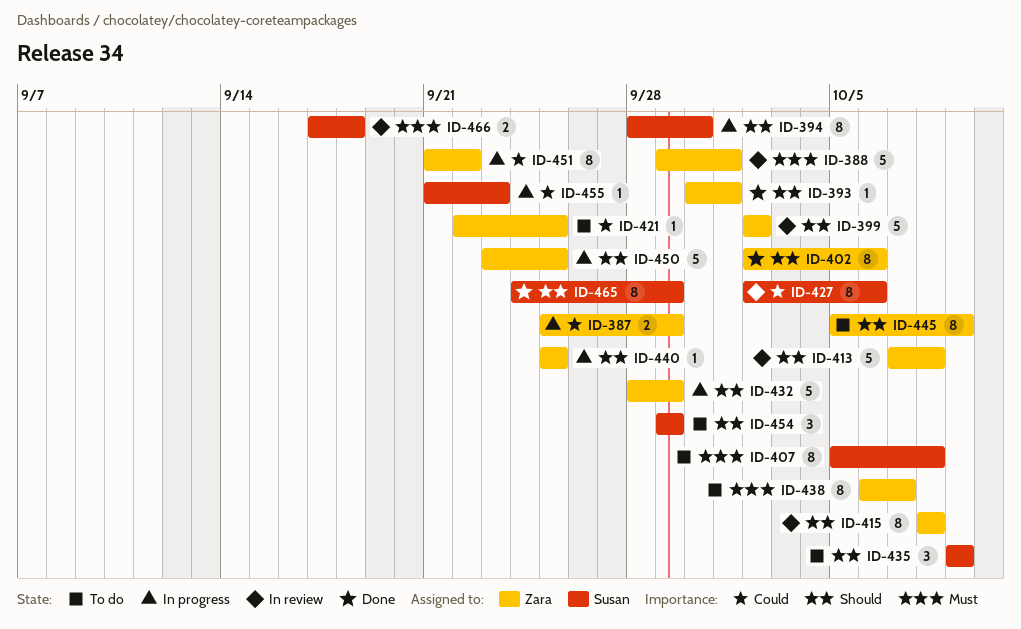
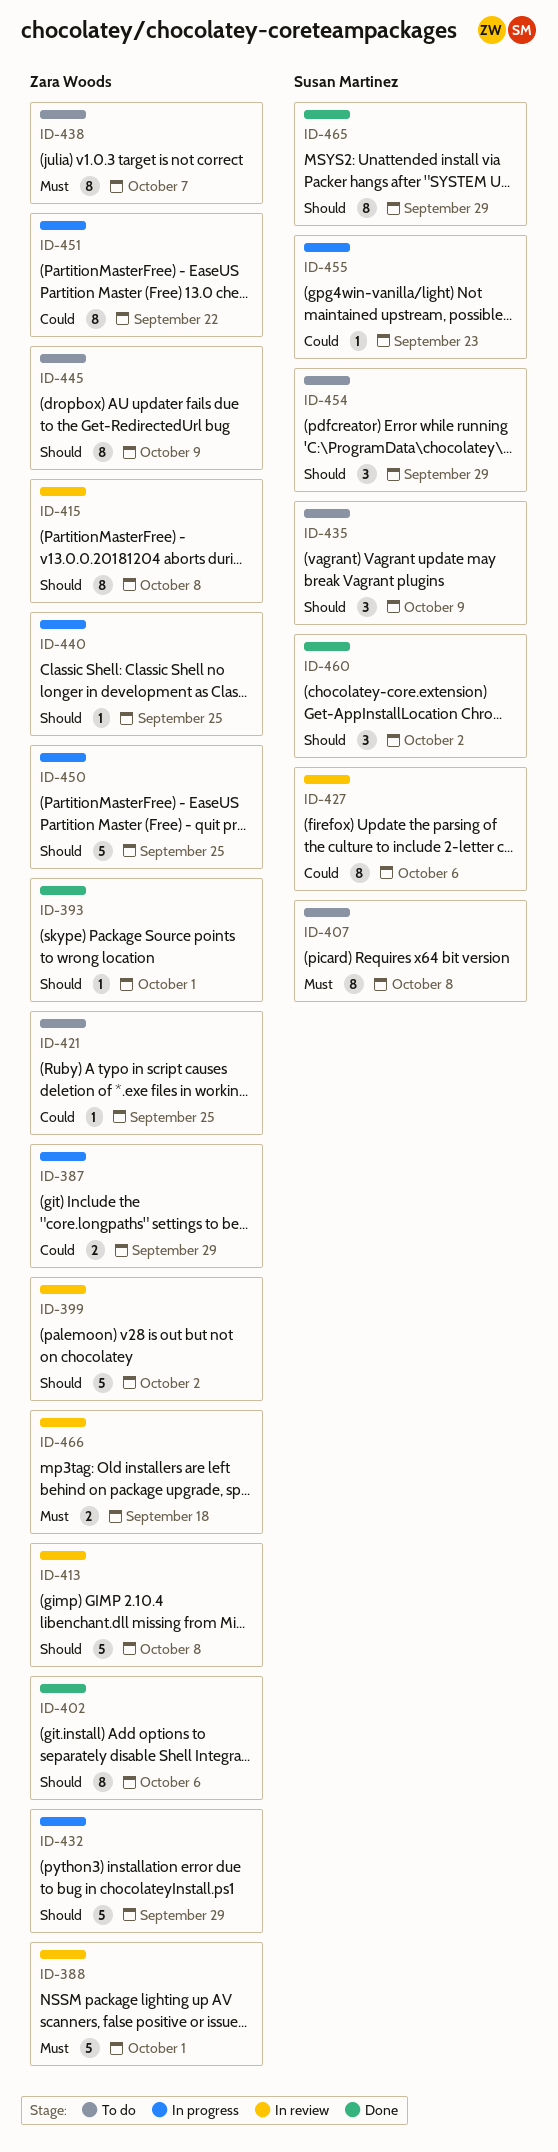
ID-394: present -> none
ID-460: none -> present
ID-466, owner: Susan Martinez -> Zara Woods

